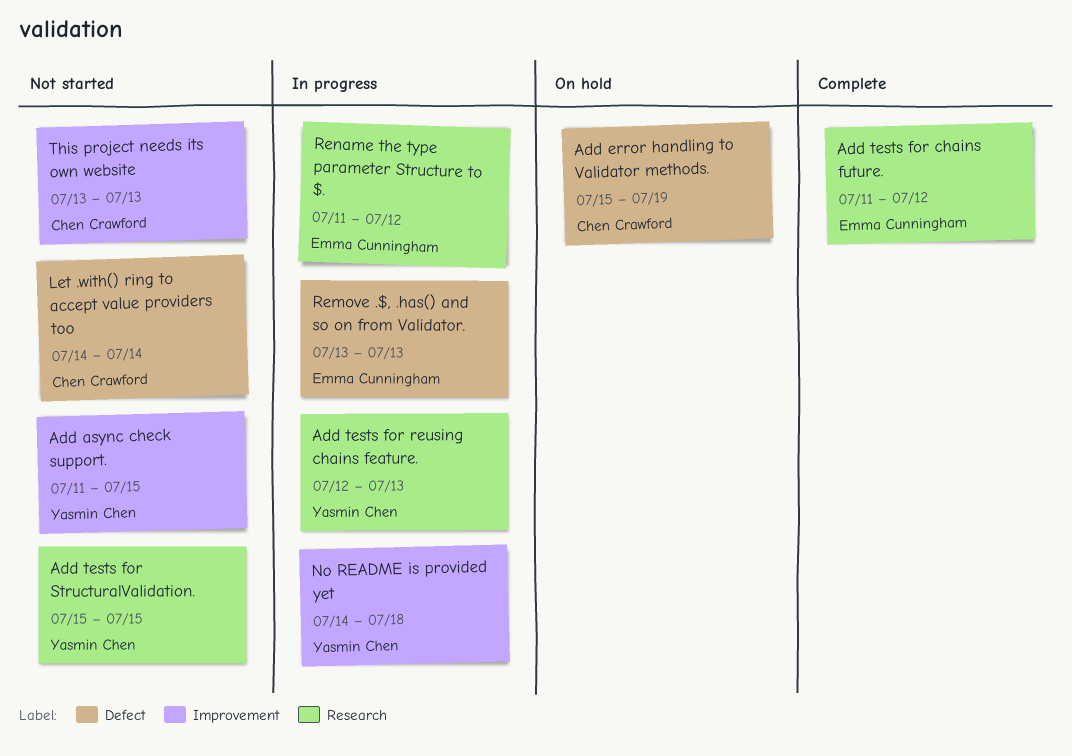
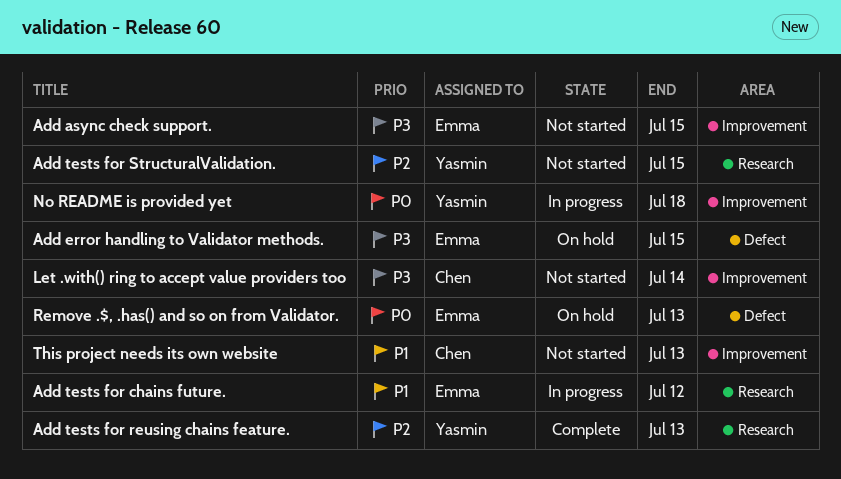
Add async check support., owner: Yasmin Chen -> Emma Cunningham
Add error handling to Validator methods., owner: Chen Crawford -> Emma Cunningham
Add error handling to Validator methods., due: Jul 19 -> Jul 15
Add tests for chains future., status: Complete -> In progress
Add tests for reusing chains feature., status: In progress -> Complete
Let .with() ring to accept value providers too, label: Defect -> Improvement
Remove .$, .has() and so on from Validator., status: In progress -> On hold
Rename the type parameter Structure to $.: present -> none

